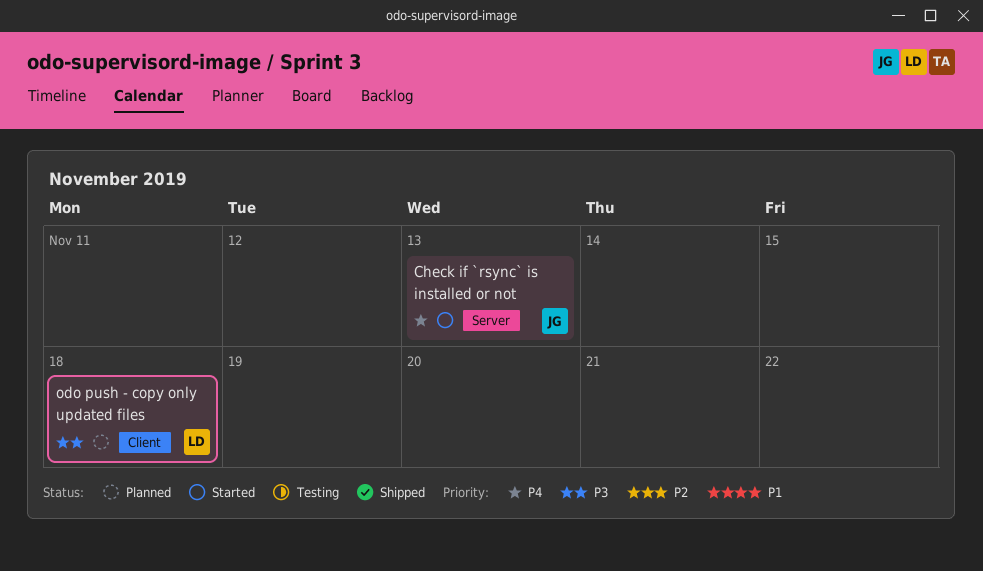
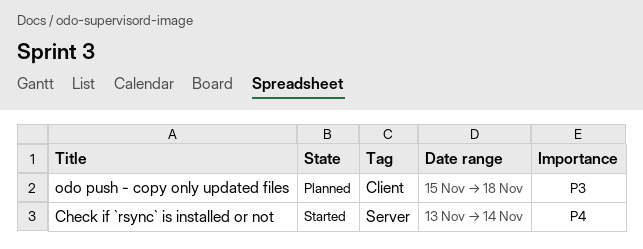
Check if `rsync` is installed or not, due: Nov 13 -> Nov 14

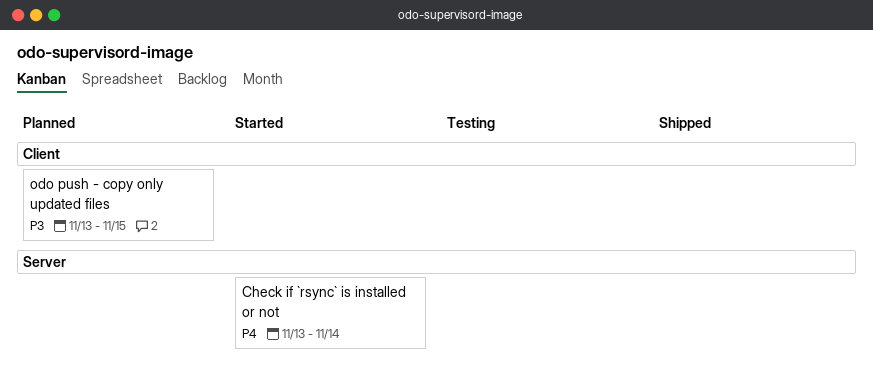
odo push - copy only updated files, start: Nov 15 -> Nov 13
odo push - copy only updated files, due: Nov 18 -> Nov 15

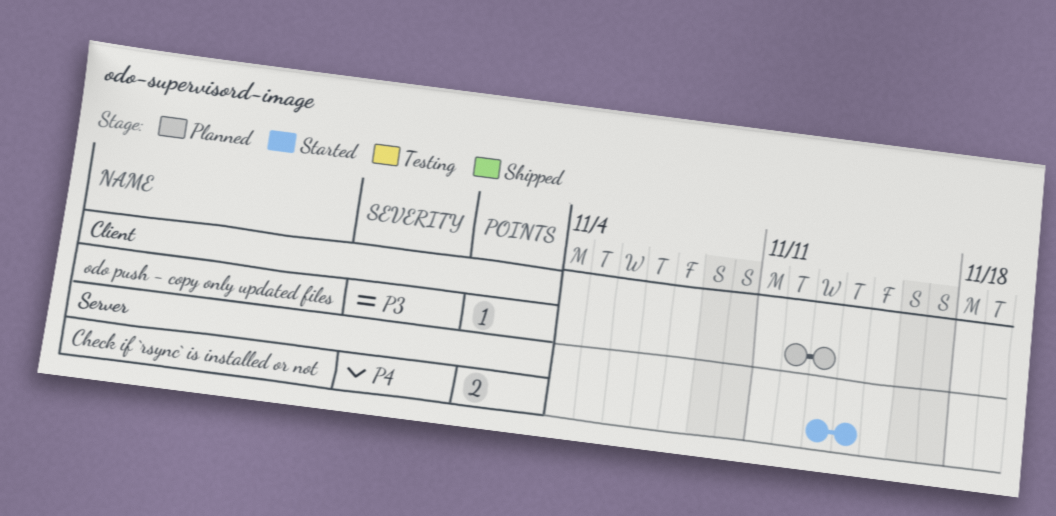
odo push - copy only updated files, start: Nov 13 -> Nov 12
odo push - copy only updated files, due: Nov 15 -> Nov 13

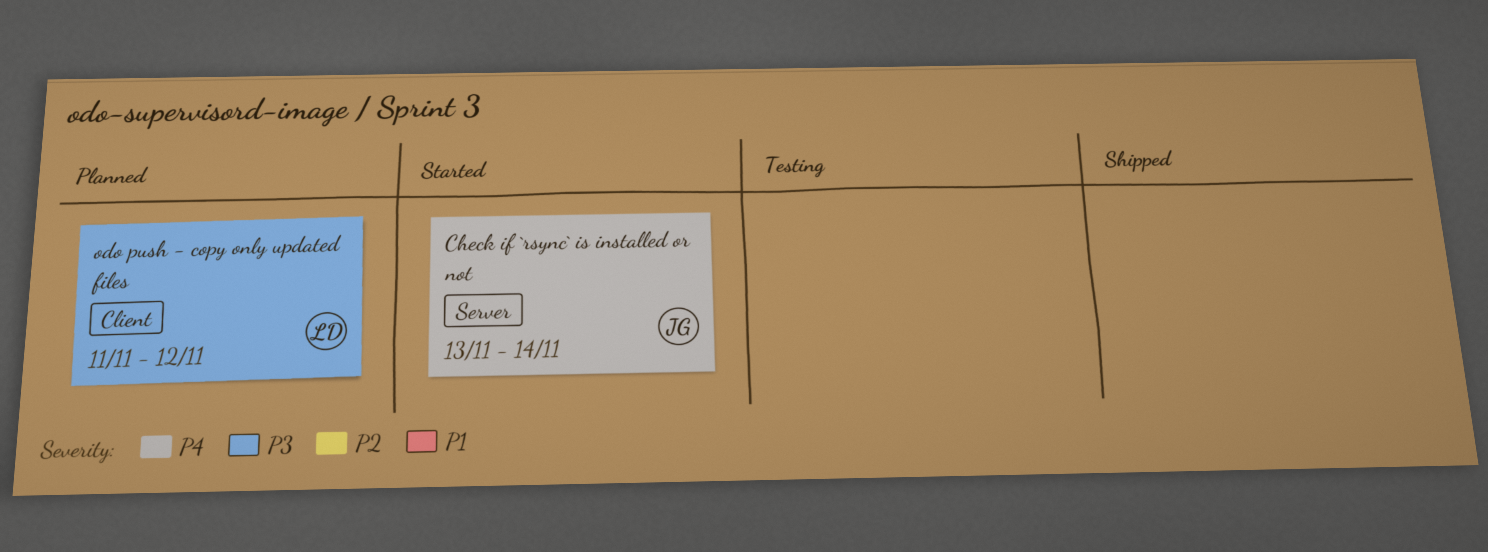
odo push - copy only updated files, start: Nov 12 -> Nov 11
odo push - copy only updated files, due: Nov 13 -> Nov 12

